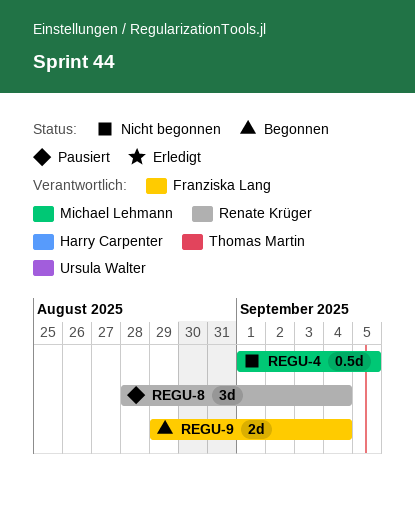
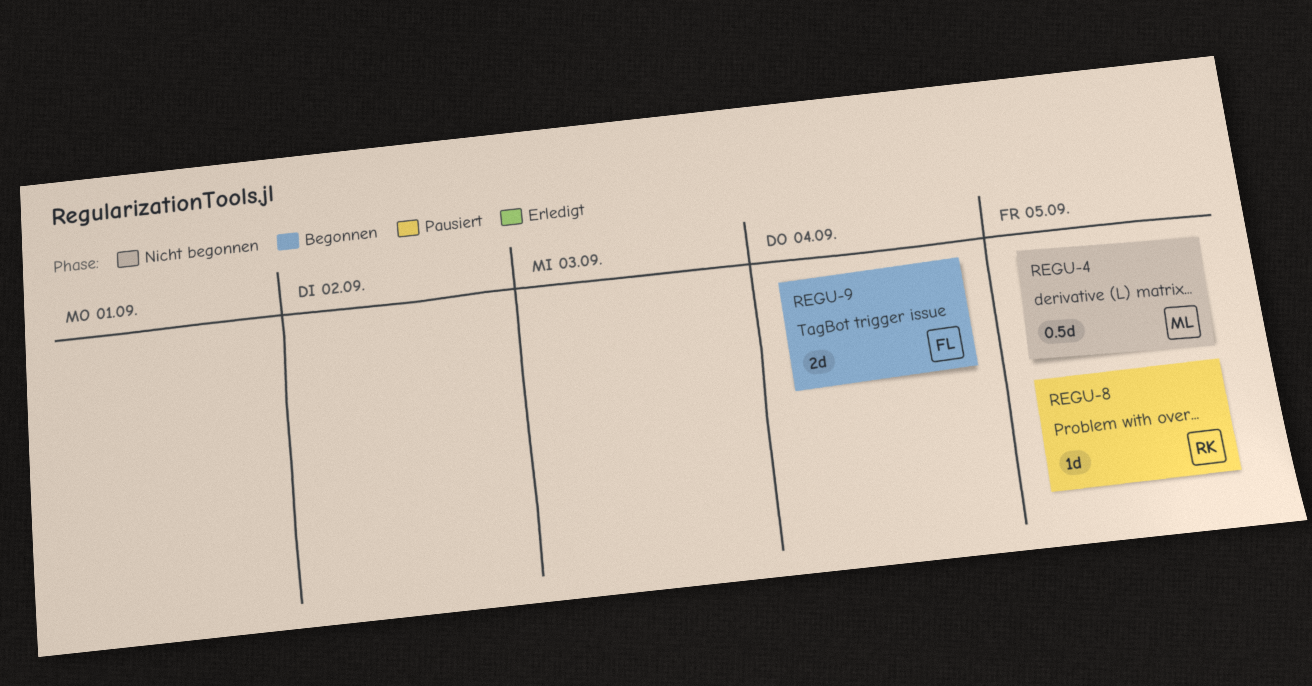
REGU-8, estimate: 3d -> 1d
REGU-8, due: Sep 4 -> Sep 5

